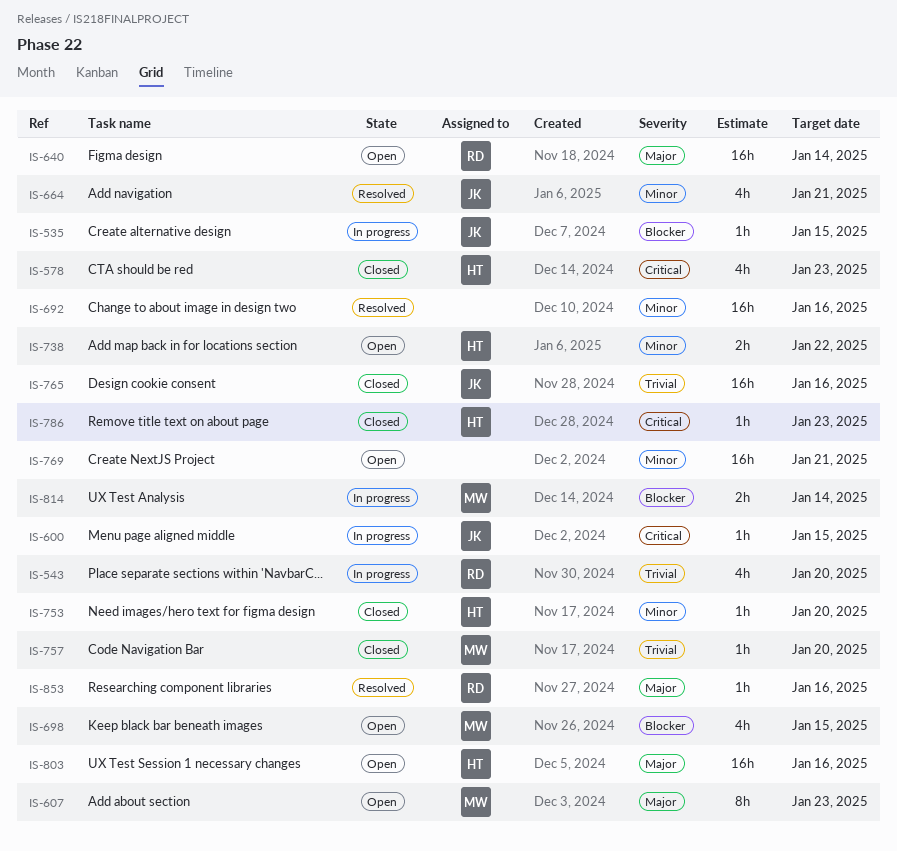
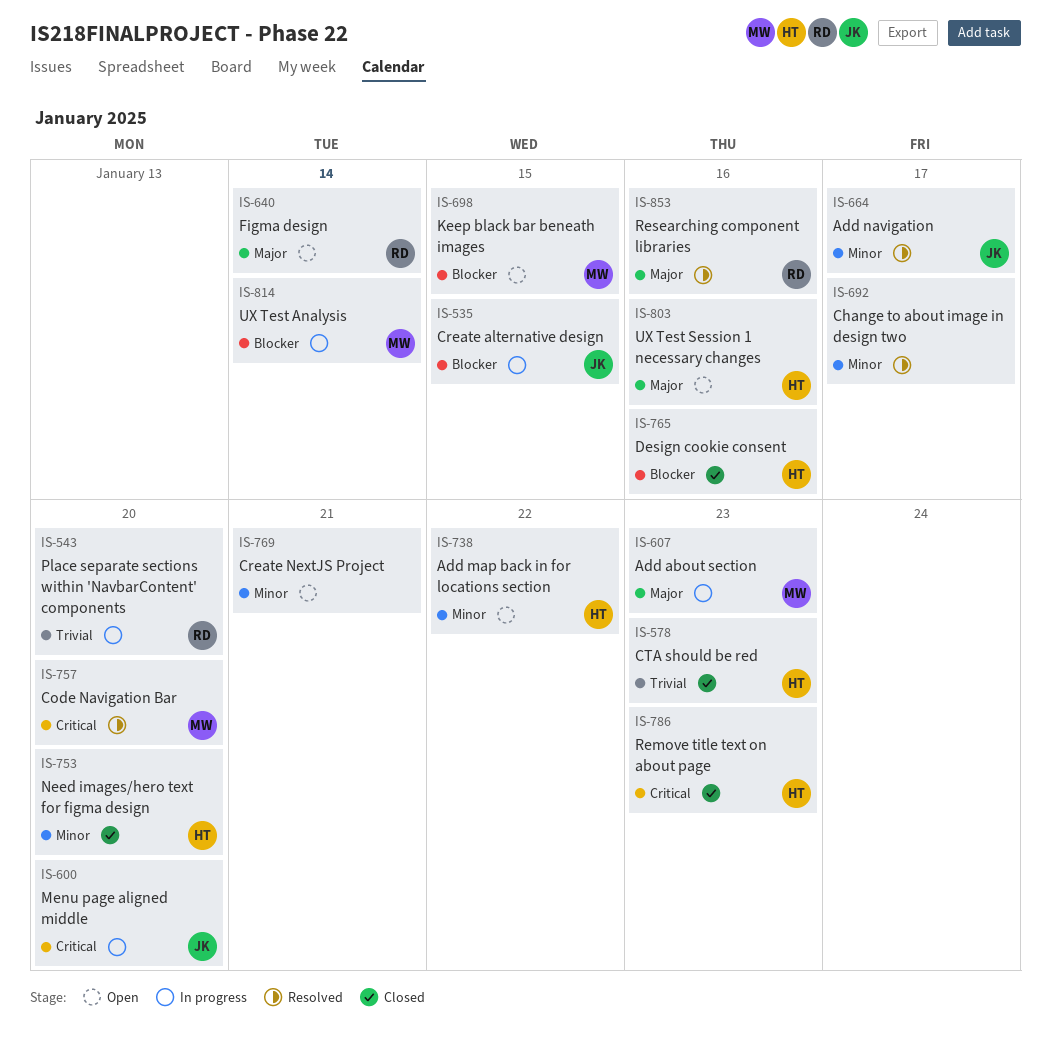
IS-578, priority: Critical -> Trivial
IS-600, due: Jan 15 -> Jan 20
IS-607, status: Open -> In progress
IS-664, due: Jan 21 -> Jan 17
IS-692, due: Jan 16 -> Jan 17
IS-757, status: Closed -> Resolved
IS-757, priority: Trivial -> Critical
IS-765, owner: JK -> HT
IS-765, priority: Trivial -> Blocker

